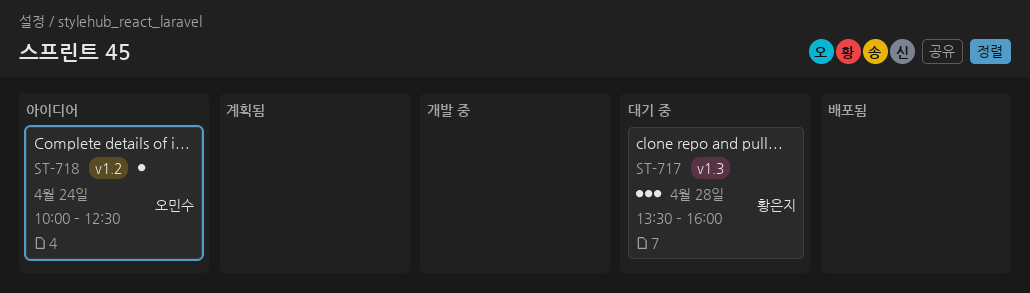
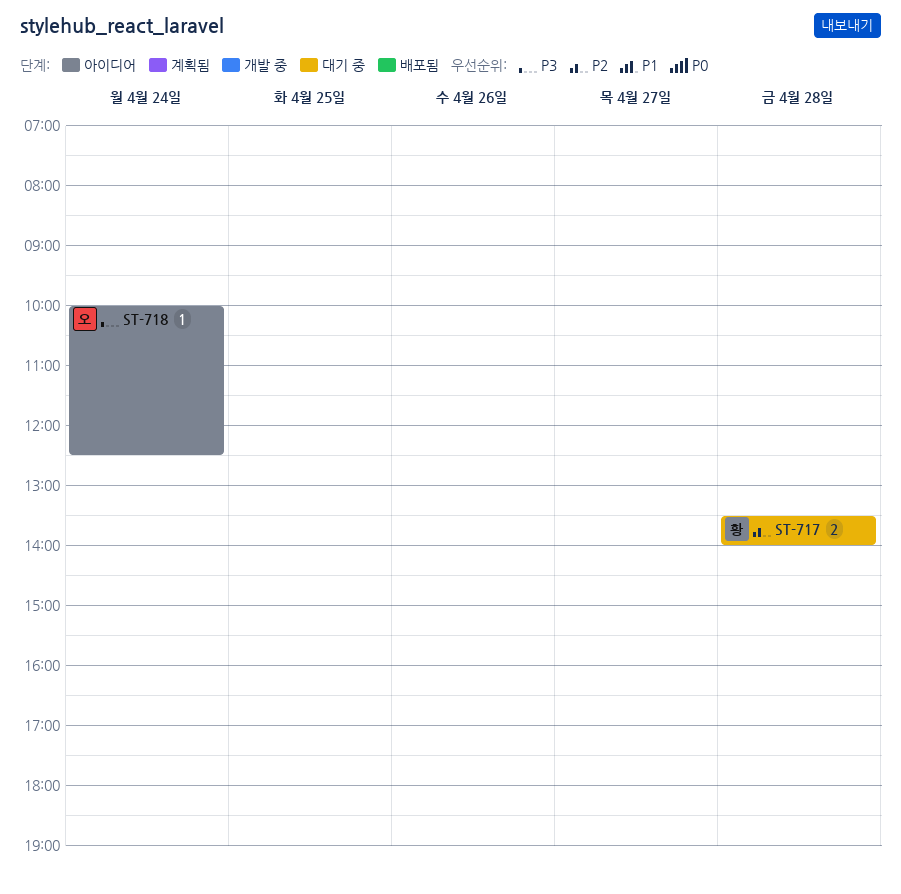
ST-717, estimate: 3 -> 2
ST-717, ends: 16:00 -> 14:00

